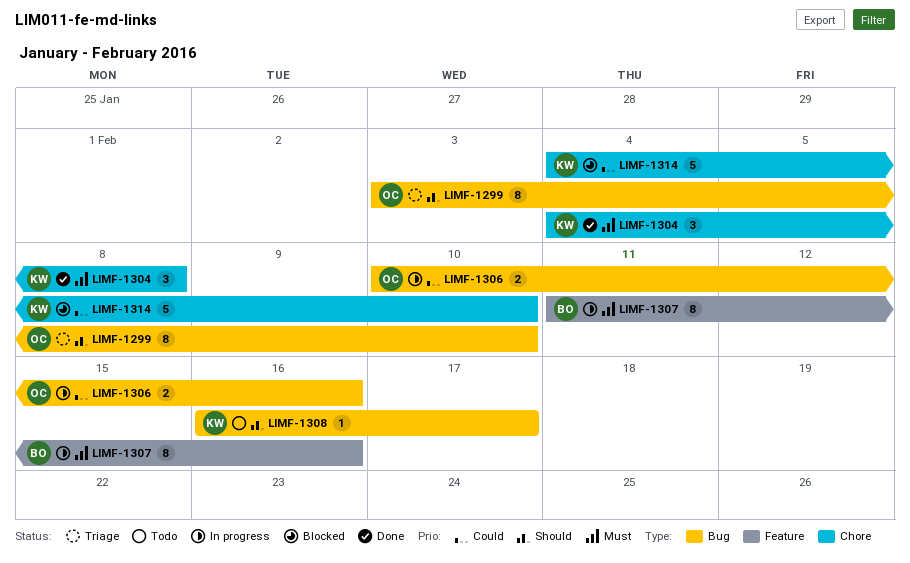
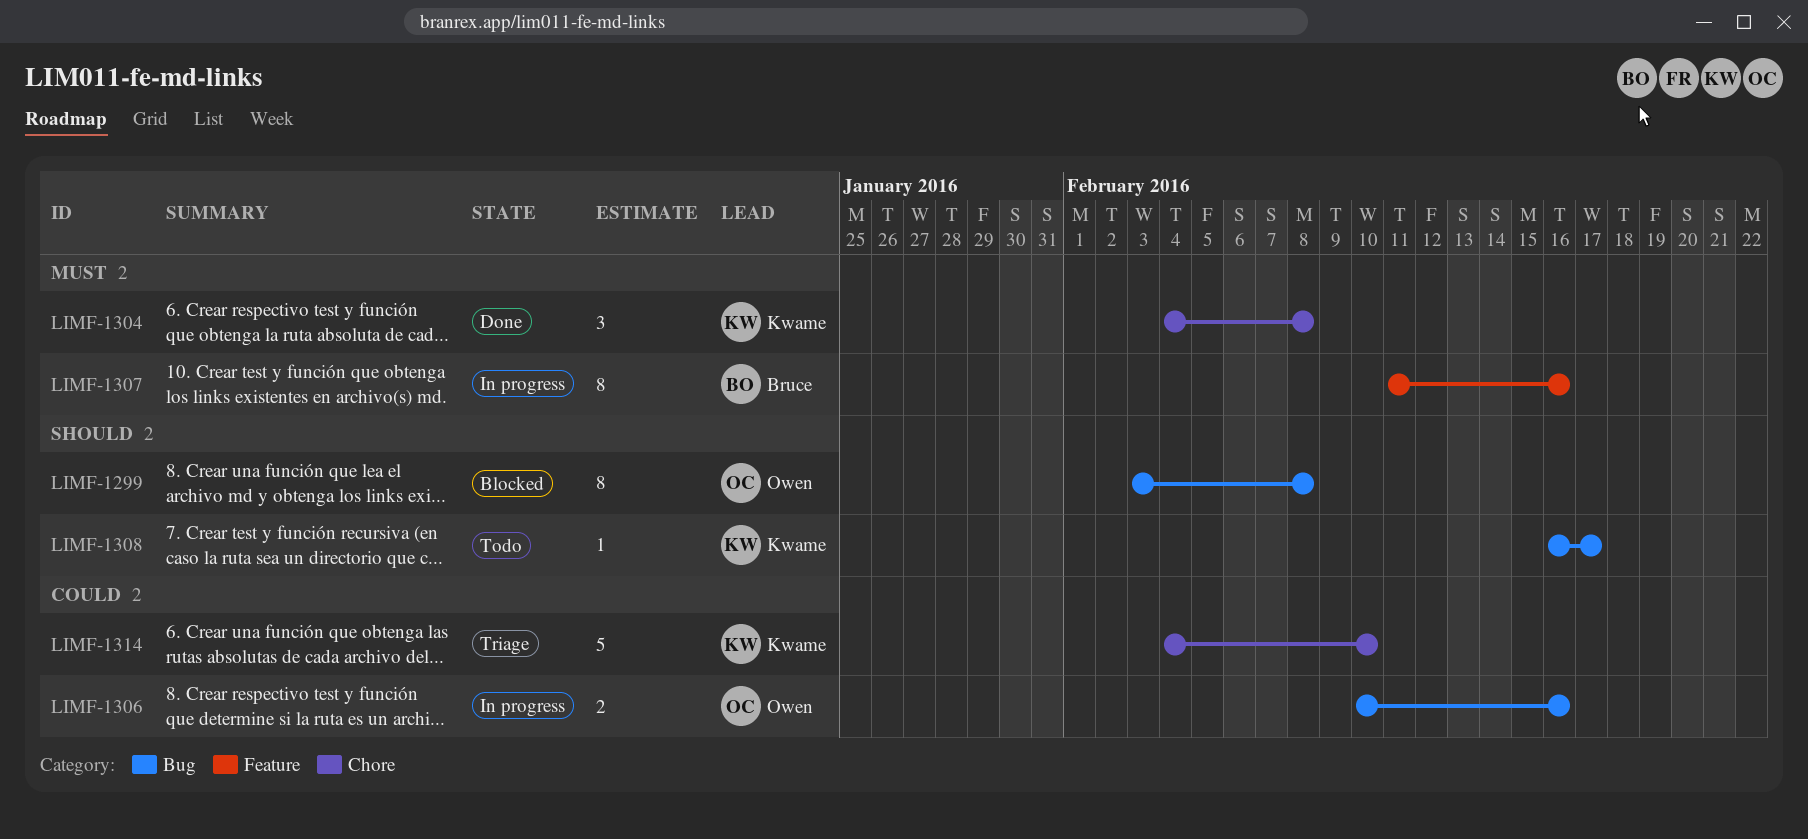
LIMF-1299, status: Triage -> Blocked
LIMF-1299, due: Feb 10 -> Feb 8
LIMF-1314, status: Blocked -> Triage

